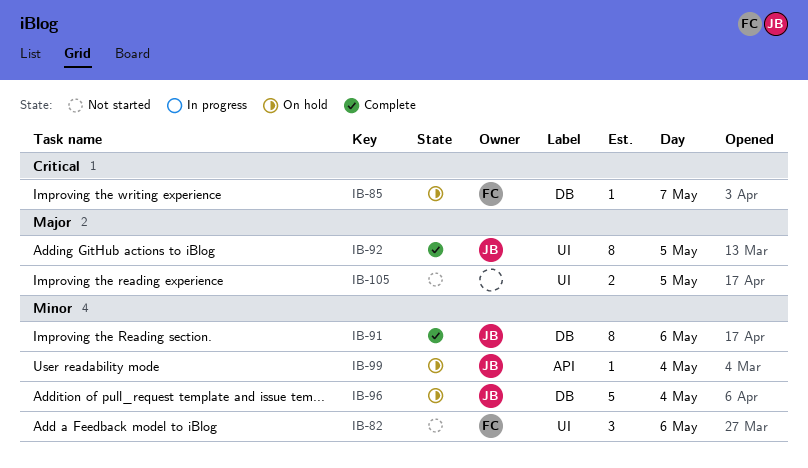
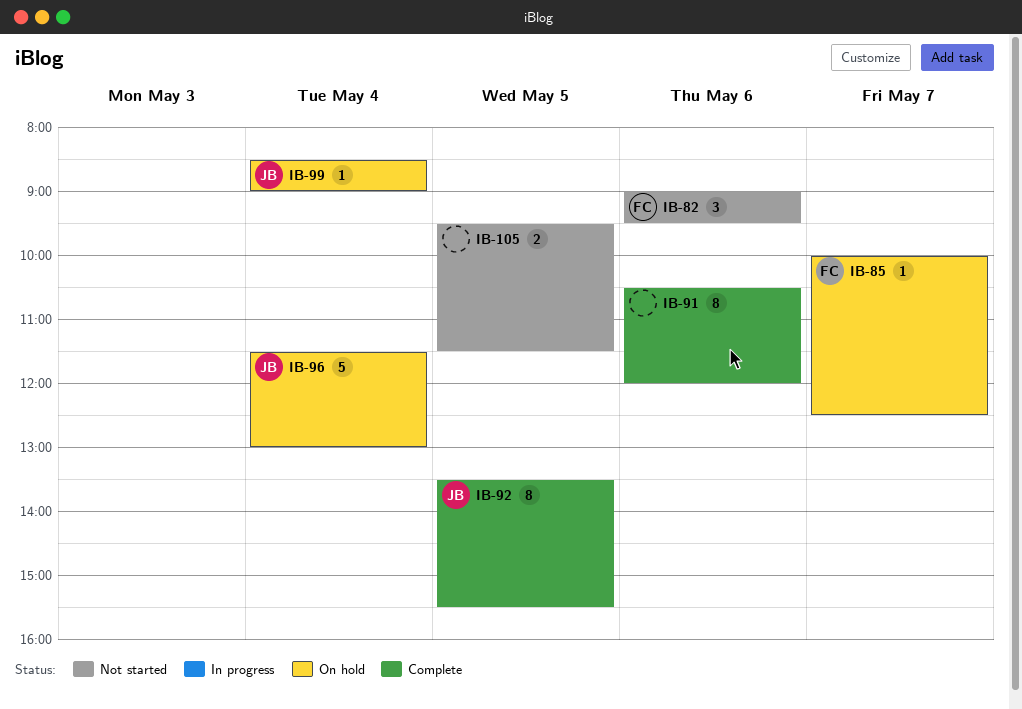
IB-91, owner: JB -> none

